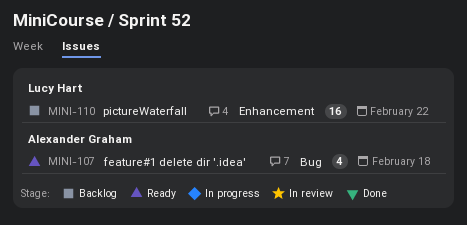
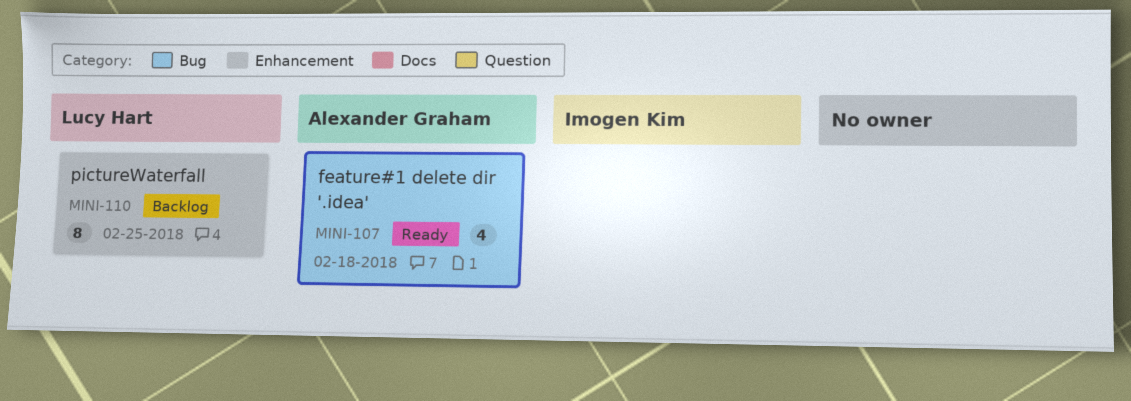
MINI-110, estimate: 16 -> 8
MINI-110, due: Feb 22 -> Feb 25

